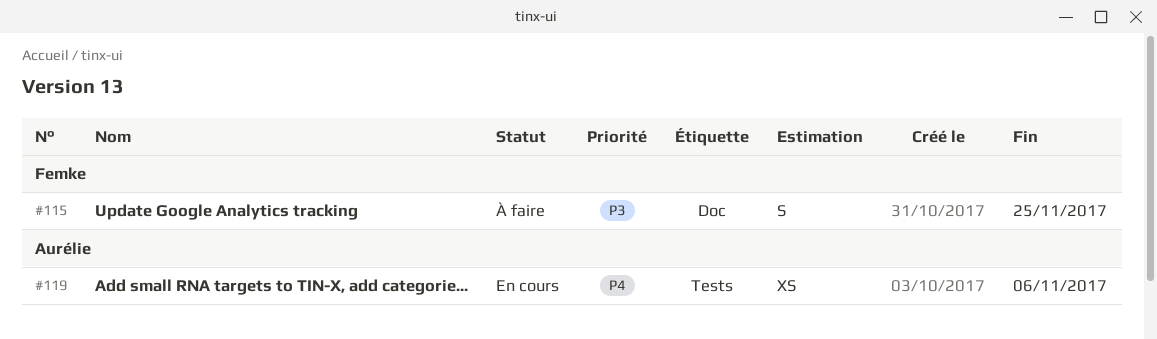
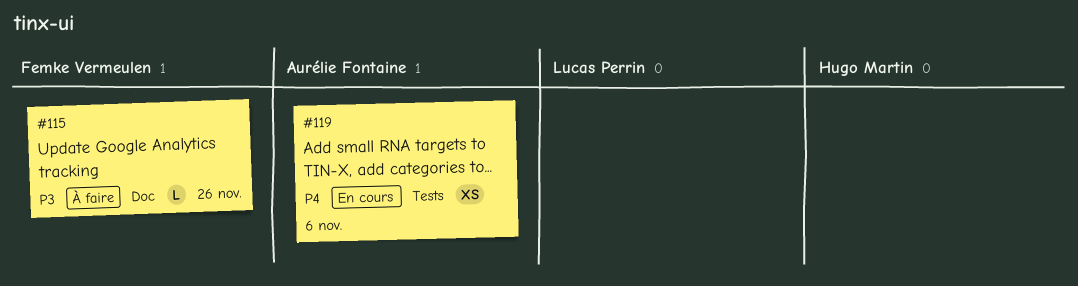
#115, estimate: S -> L
#115, due: Nov 25 -> Nov 26

